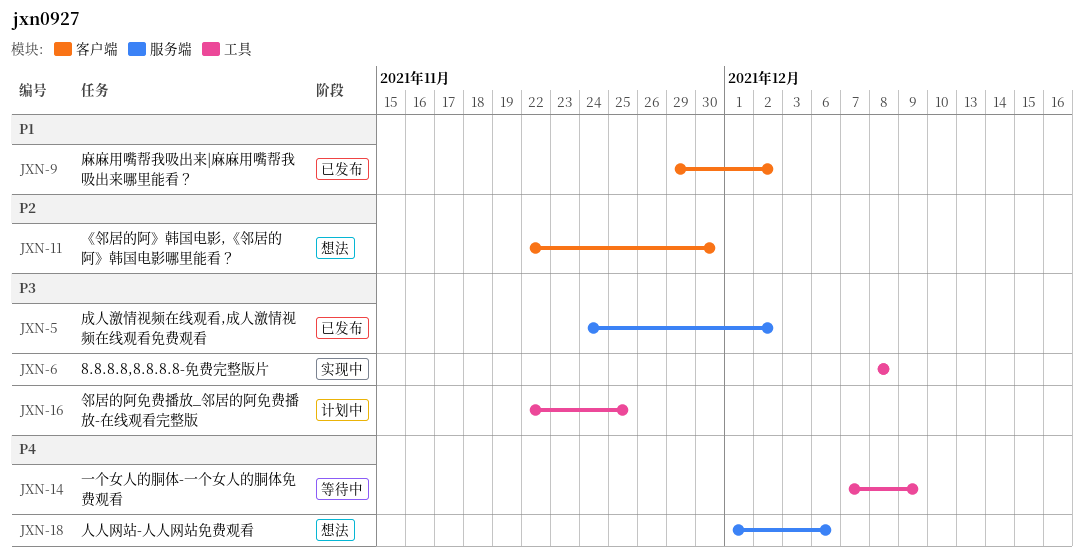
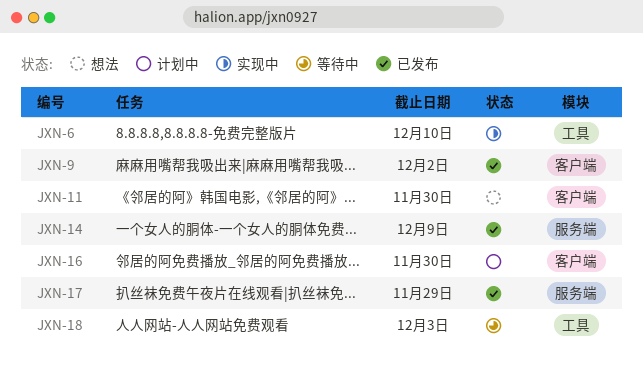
JXN-5: present -> none
JXN-6, due: Dec 8 -> Dec 10
JXN-14, status: 等待中 -> 已发布
JXN-14, label: 工具 -> 服务端
JXN-16, label: 工具 -> 客户端
JXN-16, due: Nov 25 -> Nov 30
JXN-17: none -> present
JXN-18, status: 想法 -> 等待中
JXN-18, label: 服务端 -> 工具
JXN-18, due: Dec 6 -> Dec 3

